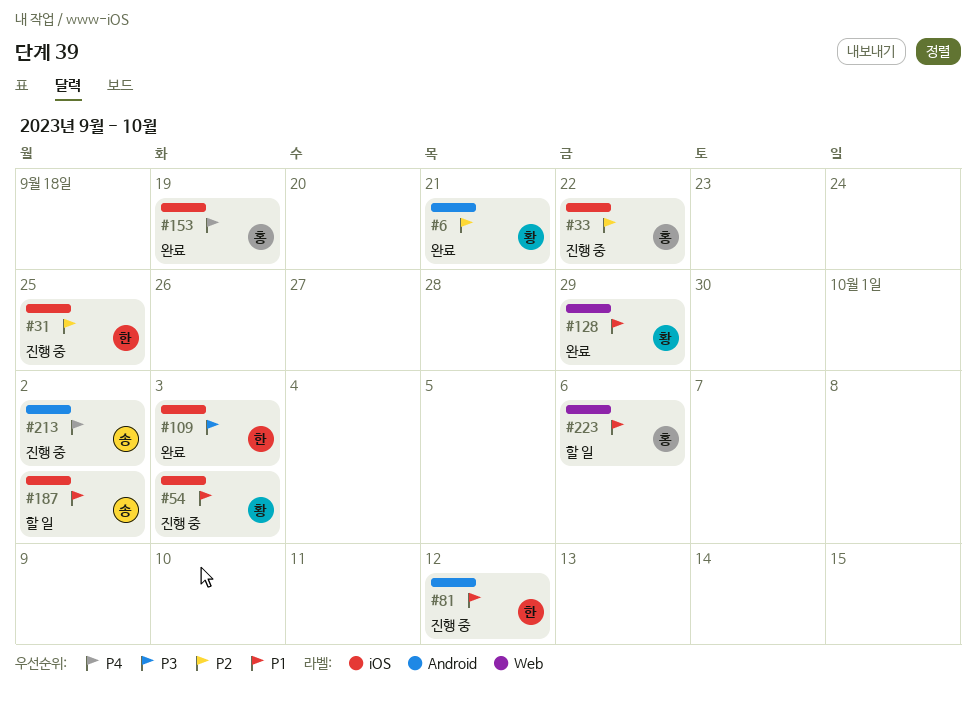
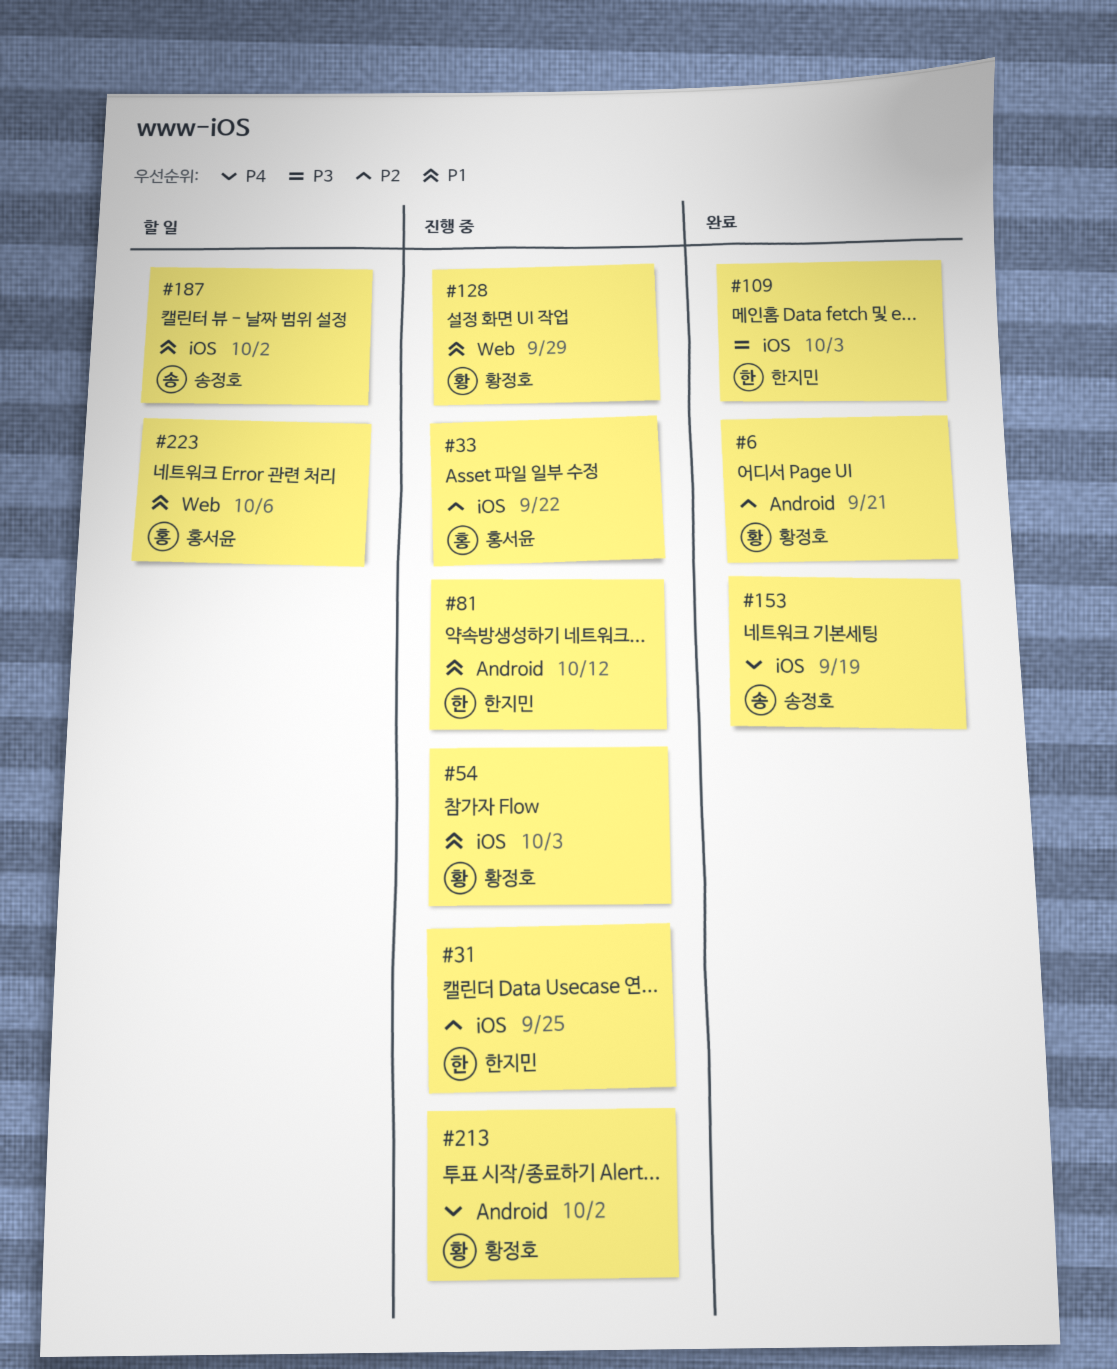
#128, status: 완료 -> 진행 중
#153, owner: 홍서윤 -> 송정호
#213, owner: 송정호 -> 황정호

